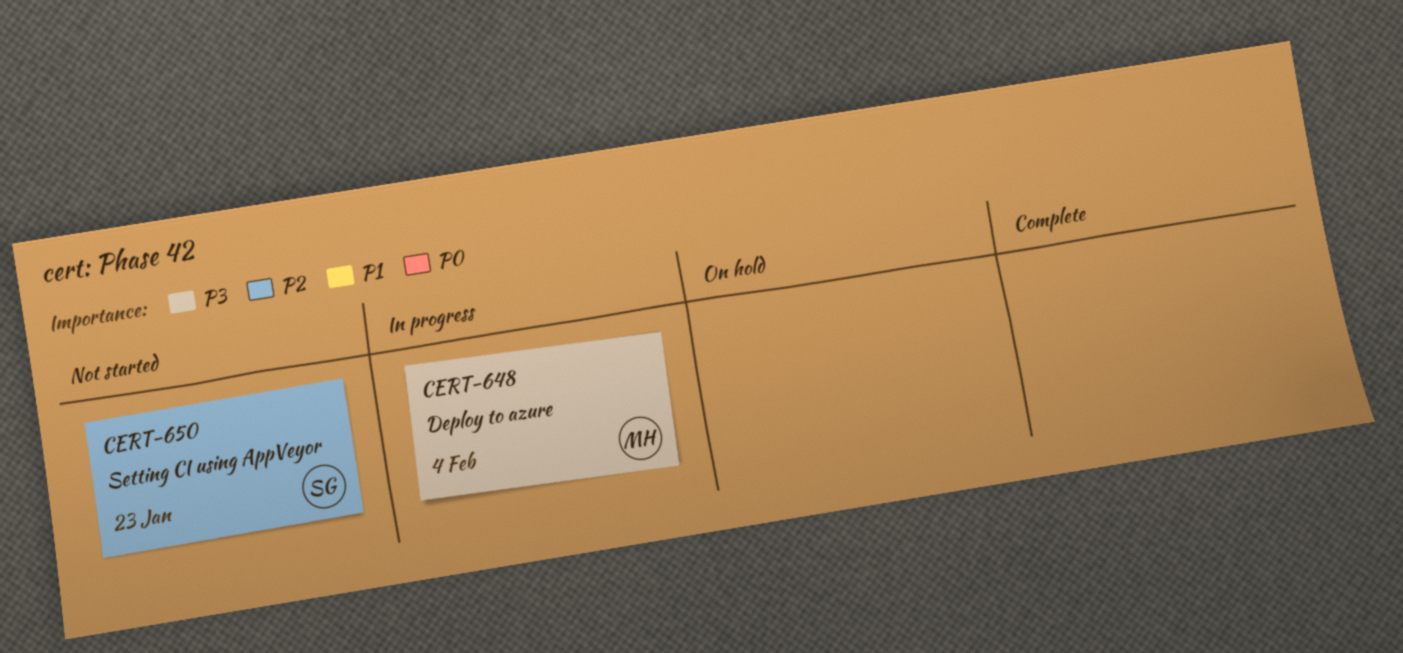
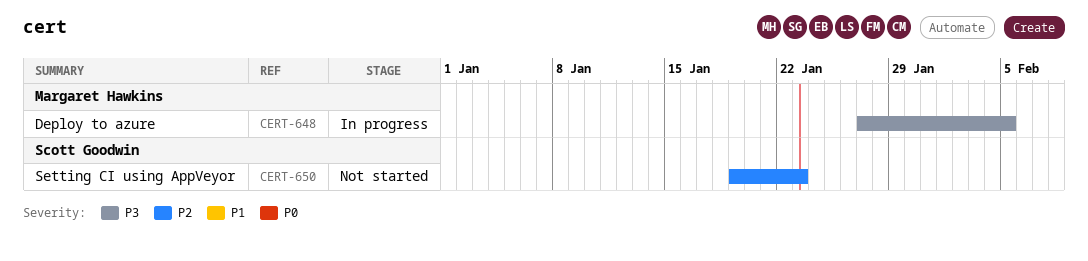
CERT-648, due: Feb 4 -> Feb 5

